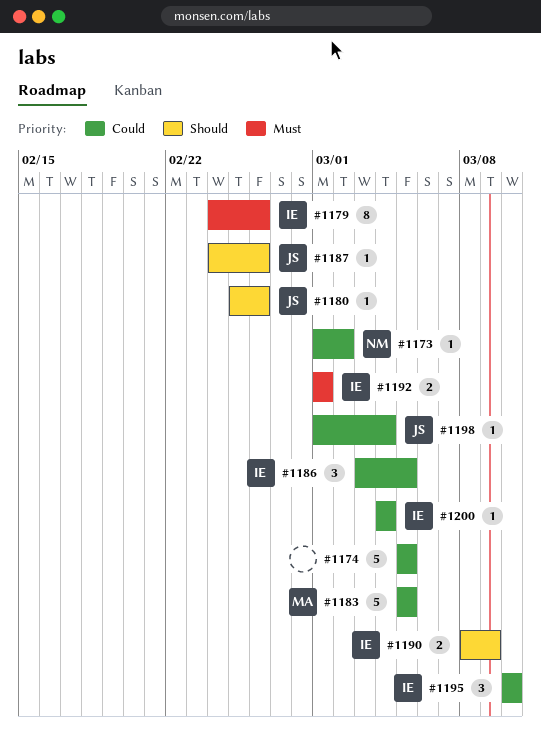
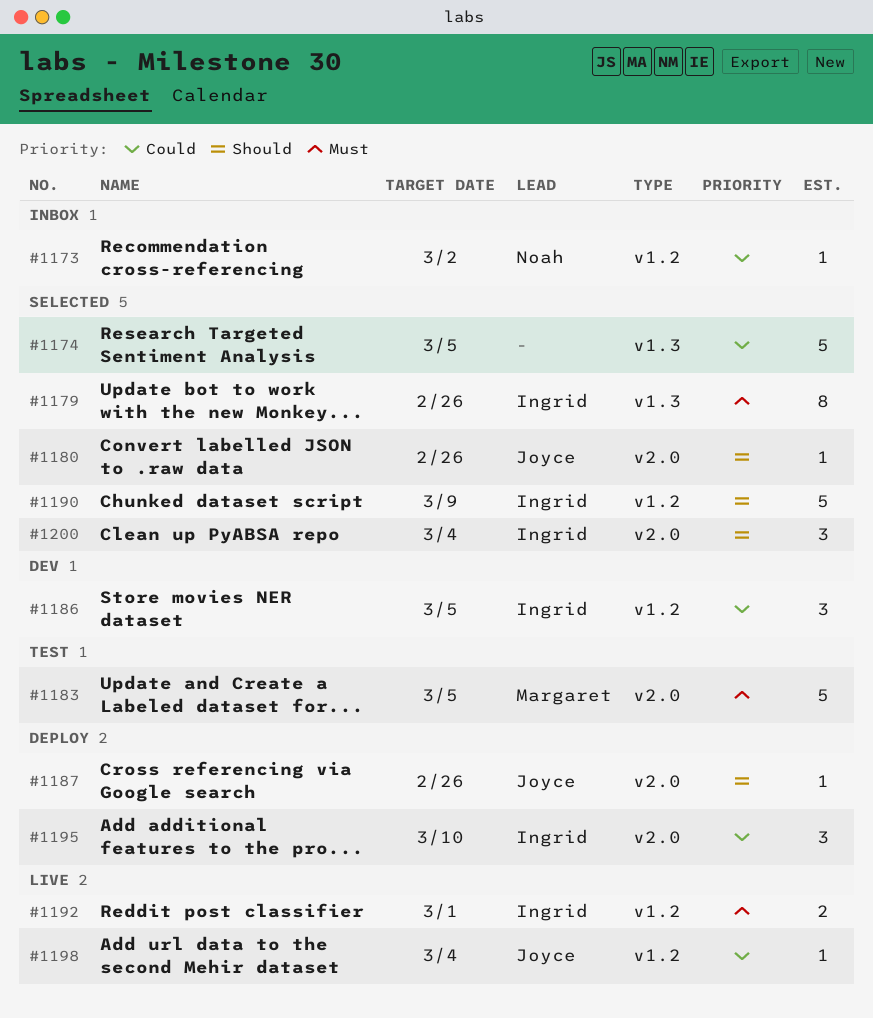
#1183, priority: Could -> Must
#1190, estimate: 2 -> 5
#1200, priority: Could -> Should
#1200, estimate: 1 -> 3

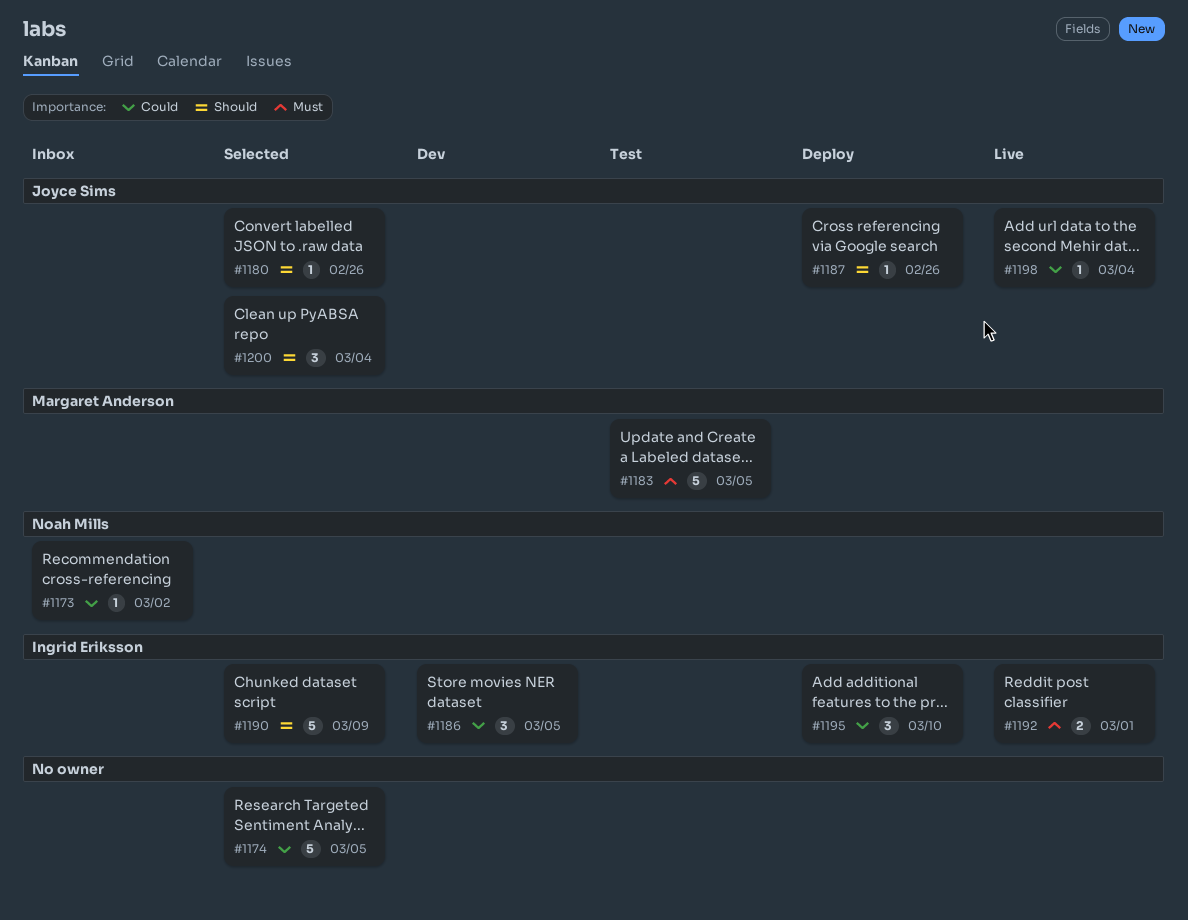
#1179: present -> none
#1200, owner: Ingrid Eriksson -> Joyce Sims

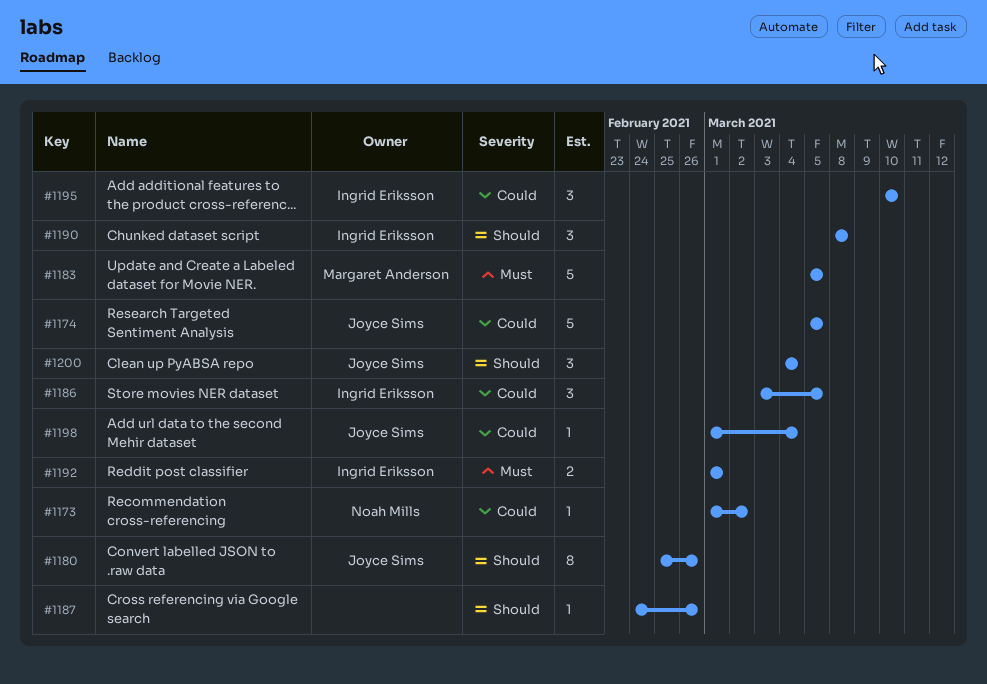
#1174, owner: none -> Joyce Sims
#1180, estimate: 1 -> 8
#1187, owner: Joyce Sims -> none
#1190, estimate: 5 -> 3
#1190, due: Mar 9 -> Mar 8

